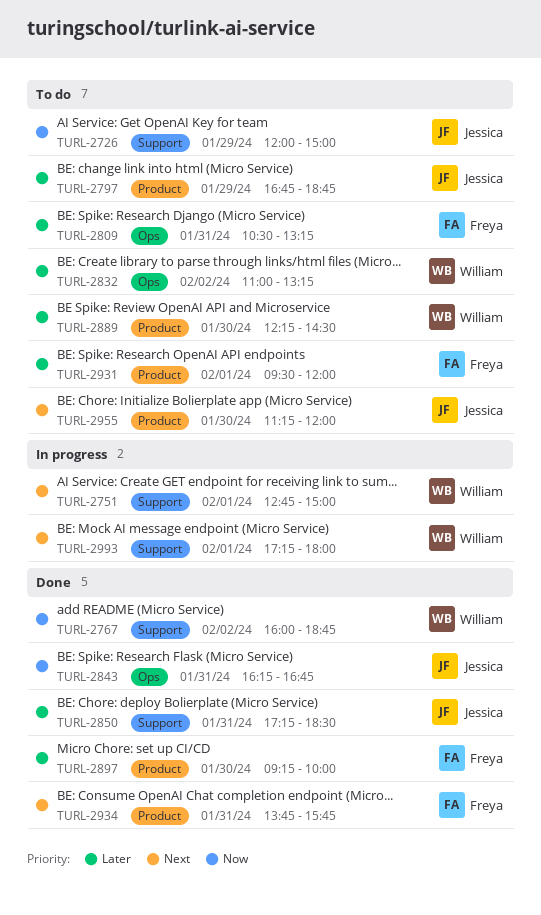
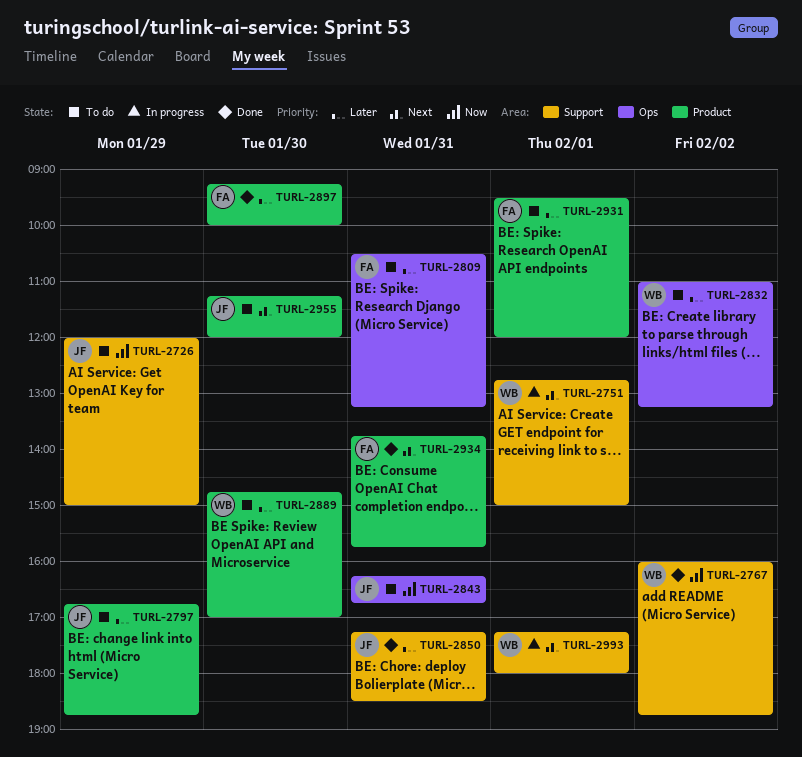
TURL-2843, status: Done -> To do
TURL-2889, begins: 12:15 -> 14:45
TURL-2889, ends: 14:30 -> 17:00

